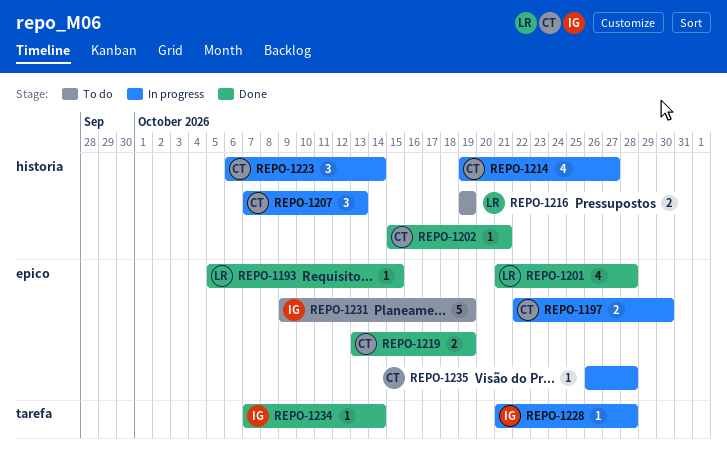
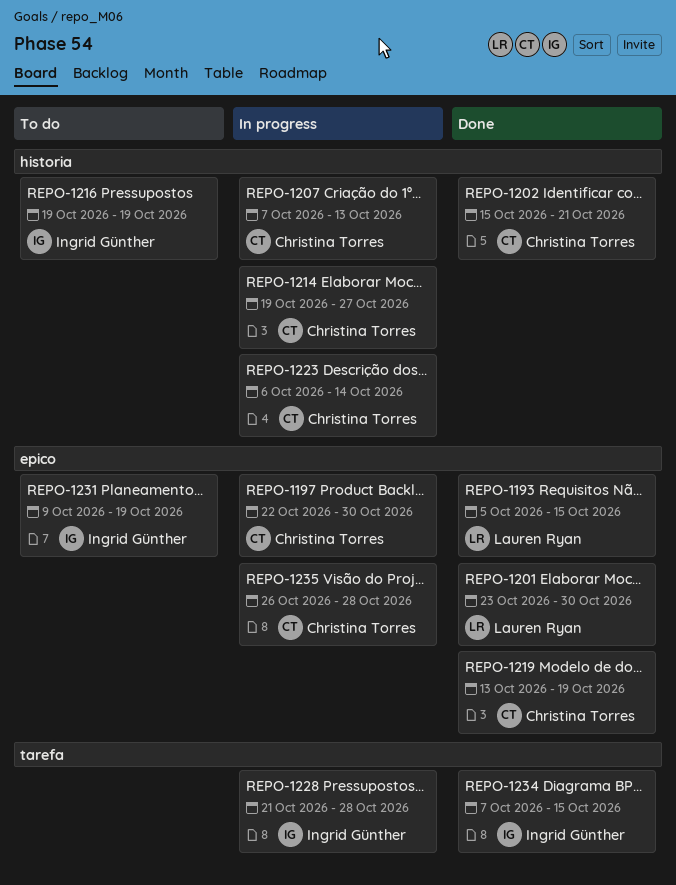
REPO-1201, start: Oct 21 -> Oct 23
REPO-1201, due: Oct 28 -> Oct 30
REPO-1216, owner: Lauren Ryan -> Ingrid Günther
REPO-1234, due: Oct 14 -> Oct 15

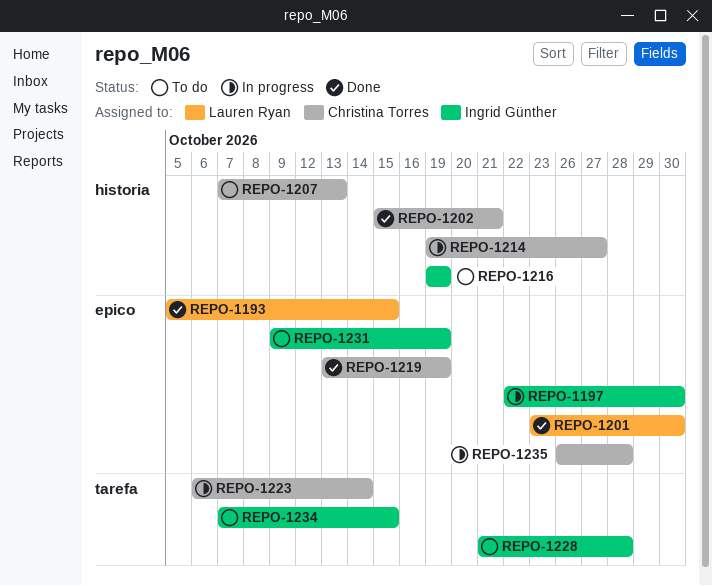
REPO-1197, owner: Christina Torres -> Ingrid Günther
REPO-1207, status: In progress -> To do
REPO-1223, label: historia -> tarefa
REPO-1228, status: In progress -> To do
REPO-1234, status: Done -> To do

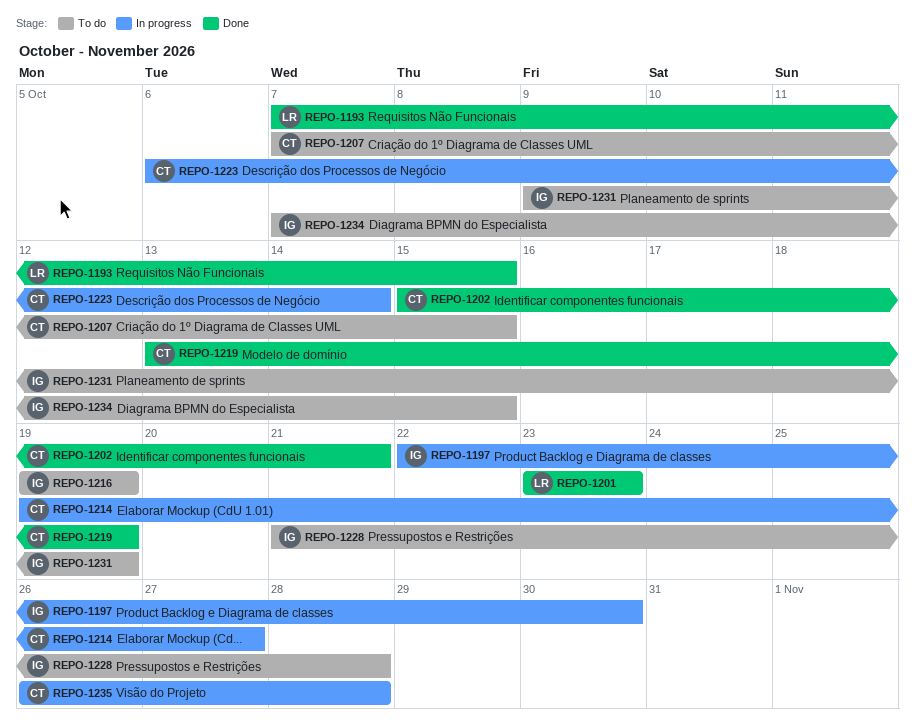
REPO-1193, start: Oct 5 -> Oct 7
REPO-1201, due: Oct 30 -> Oct 23
REPO-1207, due: Oct 13 -> Oct 15

